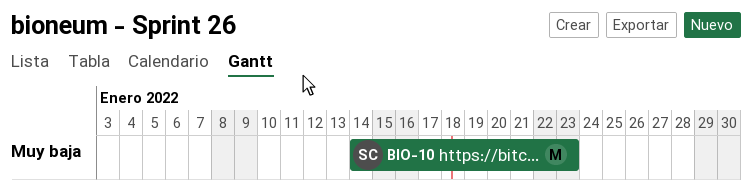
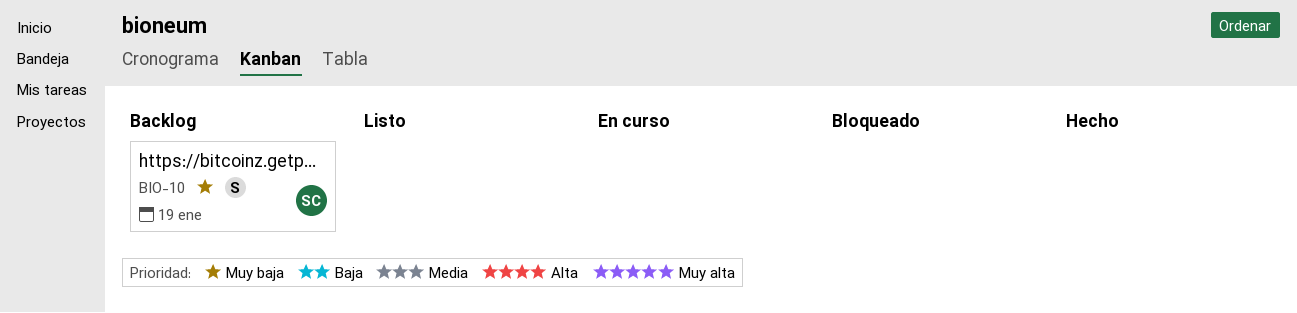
BIO-10, estimate: M -> S
BIO-10, due: Jan 23 -> Jan 19

